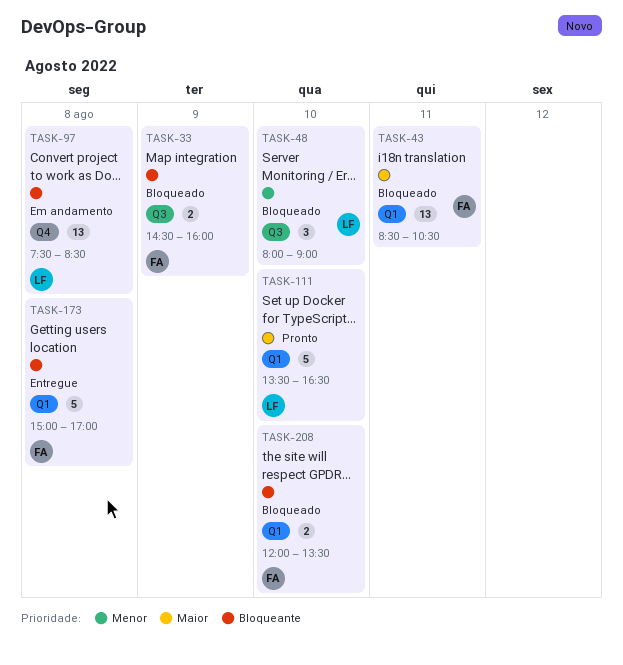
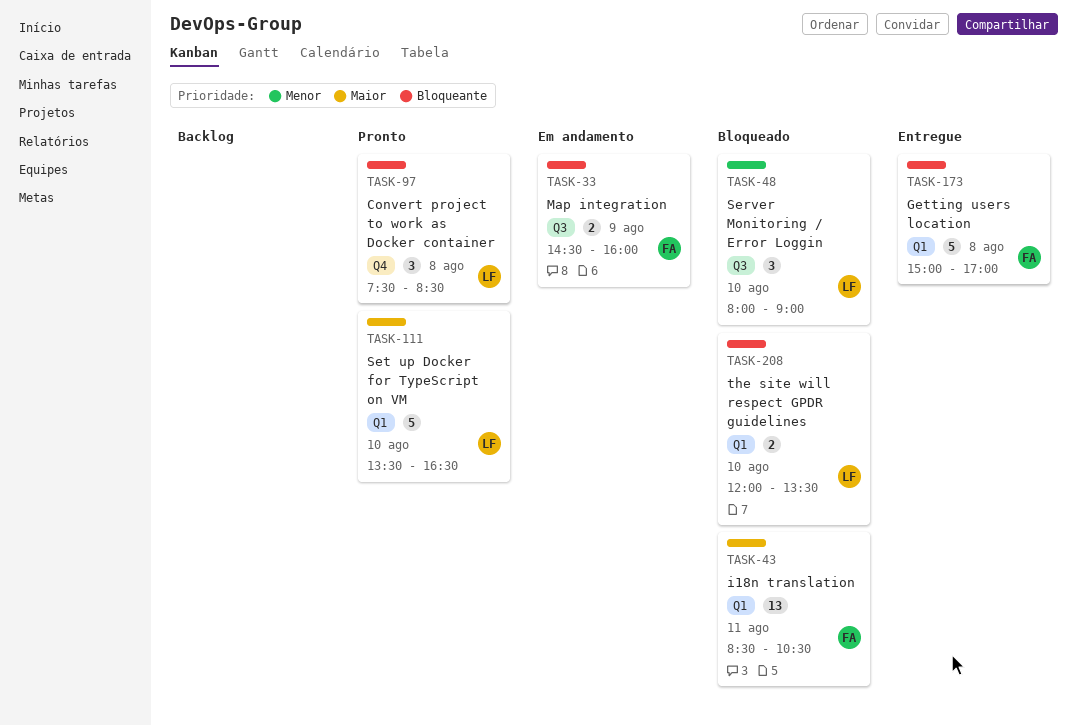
TASK-33, status: Bloqueado -> Em andamento
TASK-97, status: Em andamento -> Pronto
TASK-97, estimate: 13 -> 3
TASK-208, owner: FA -> LF

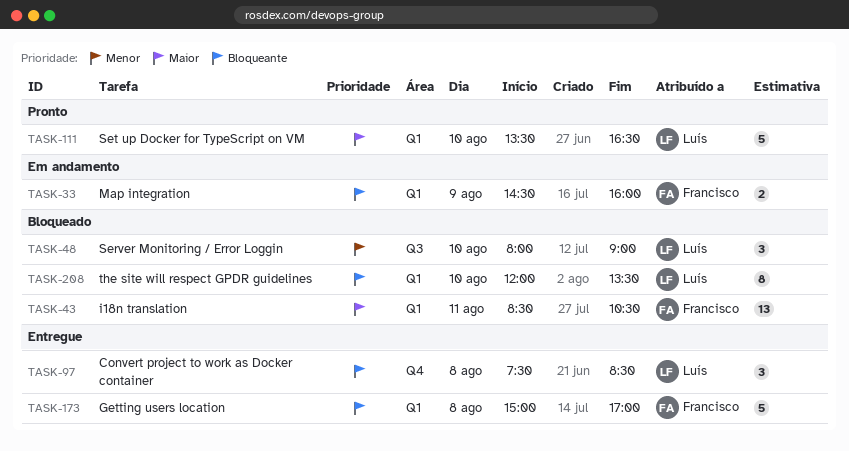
TASK-33, label: Q3 -> Q1
TASK-97, status: Pronto -> Entregue
TASK-208, estimate: 2 -> 8

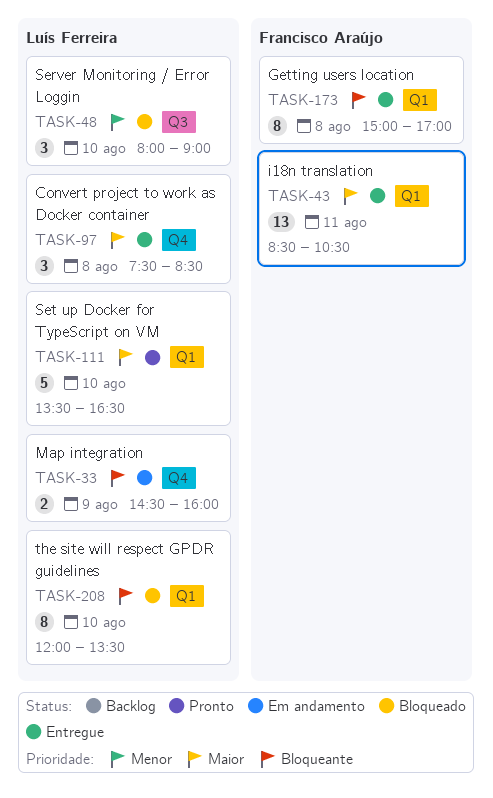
TASK-33, owner: Francisco Araújo -> Luís Ferreira
TASK-33, label: Q1 -> Q4
TASK-43, status: Bloqueado -> Entregue
TASK-97, priority: Bloqueante -> Maior
TASK-173, estimate: 5 -> 8

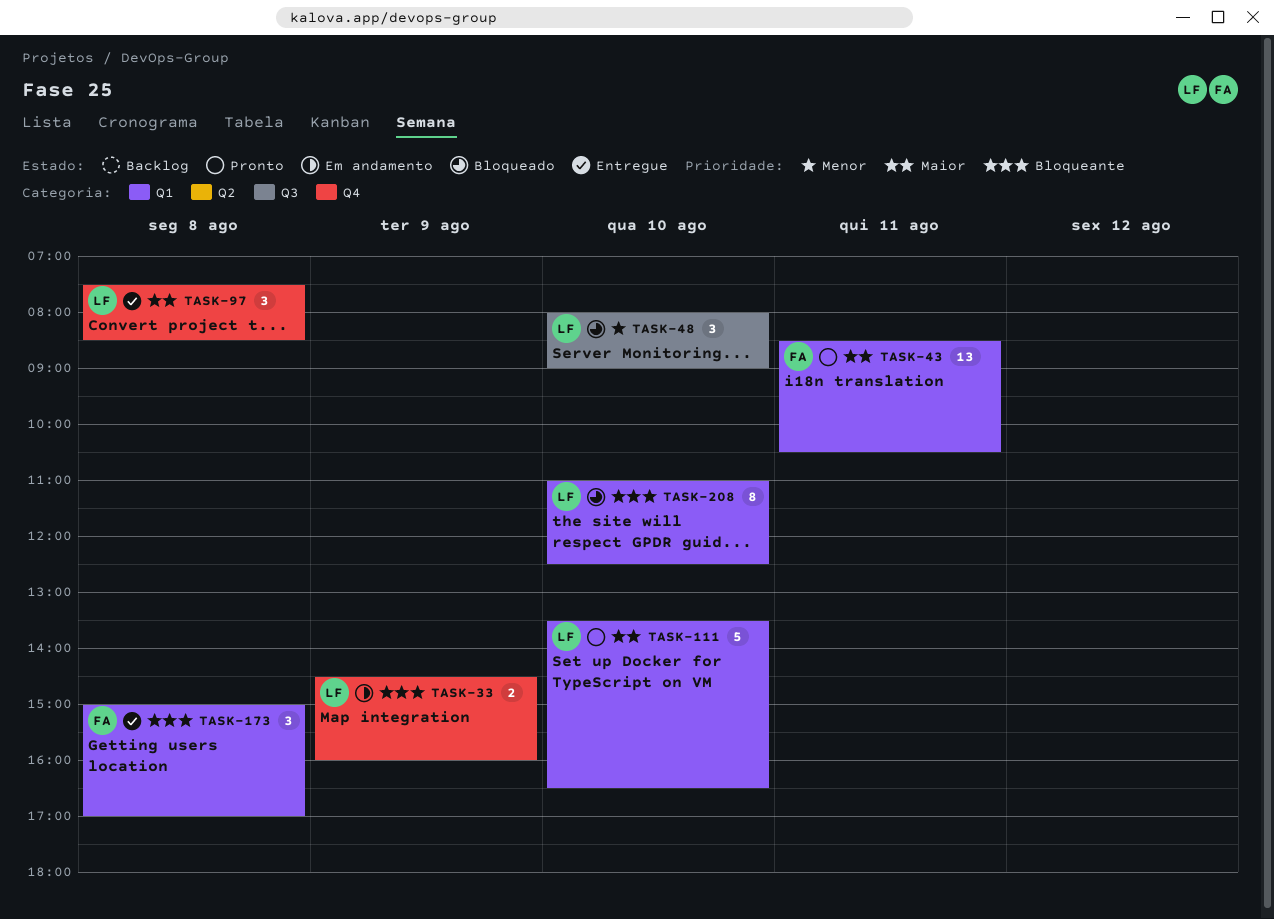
TASK-43, status: Entregue -> Pronto
TASK-173, estimate: 8 -> 3
TASK-208, begins: 12:00 -> 11:00
TASK-208, ends: 13:30 -> 12:30

